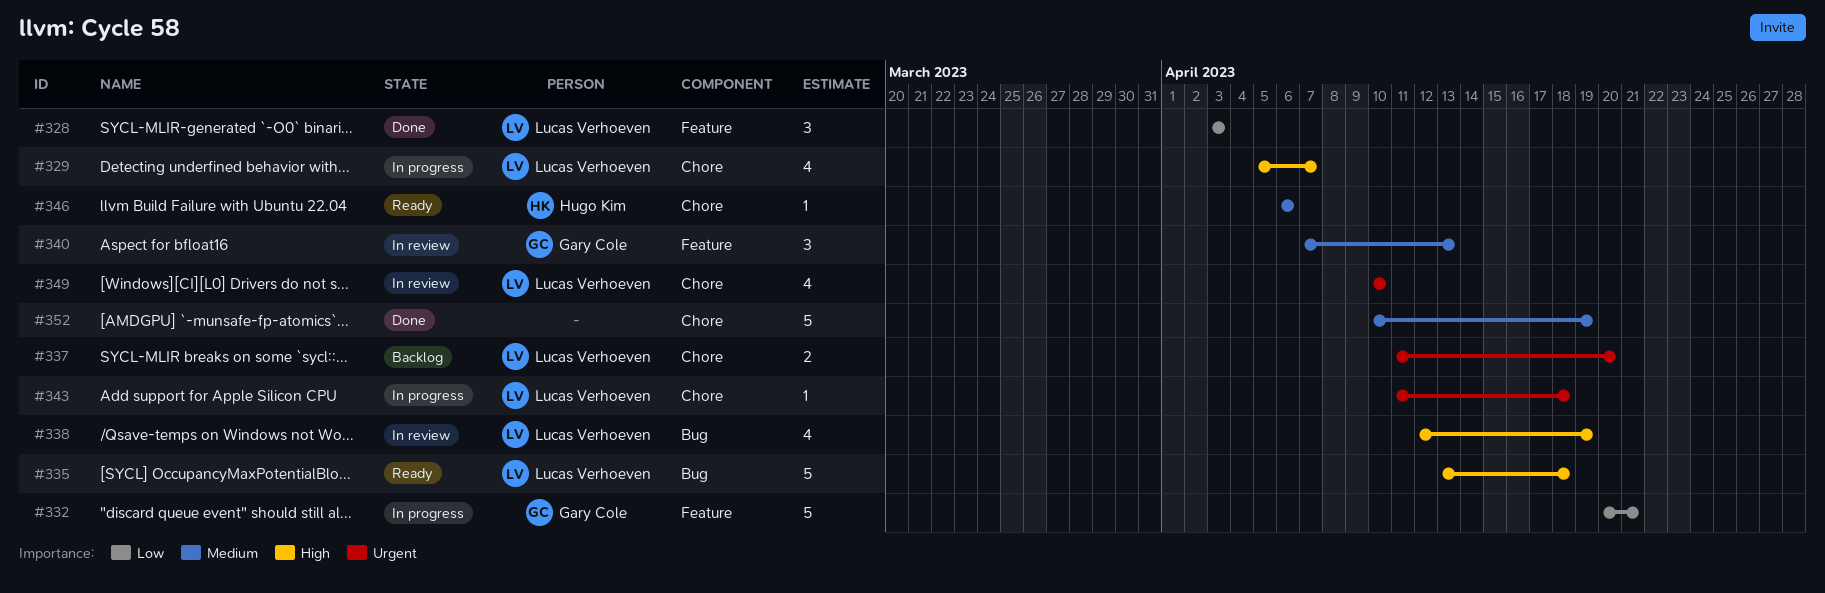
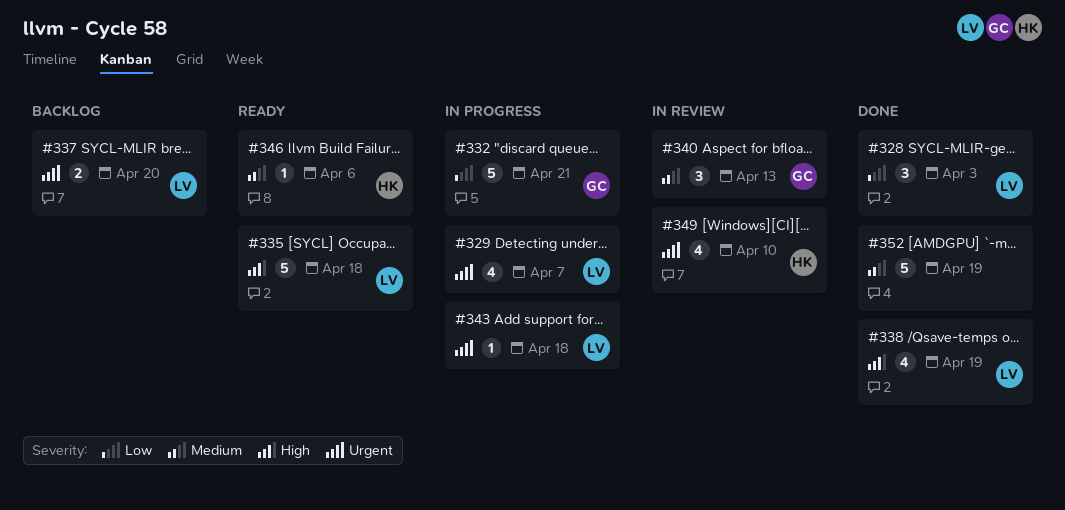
#329, priority: High -> Urgent
#338, status: In review -> Done
#349, owner: Lucas Verhoeven -> Hugo Kim

